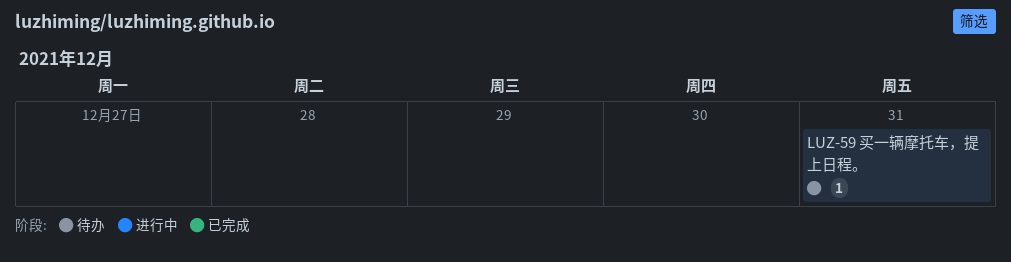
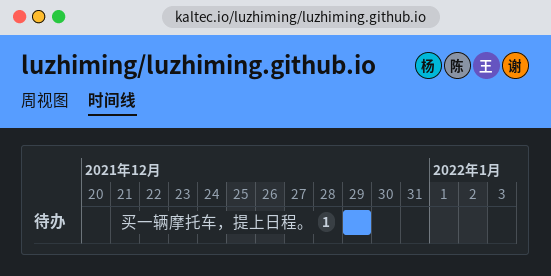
买一辆摩托车，提上日程。, due: Dec 31 -> Dec 29

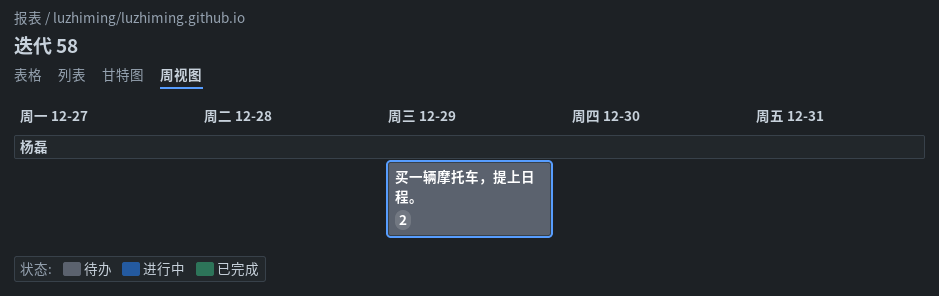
买一辆摩托车，提上日程。, estimate: 1 -> 2

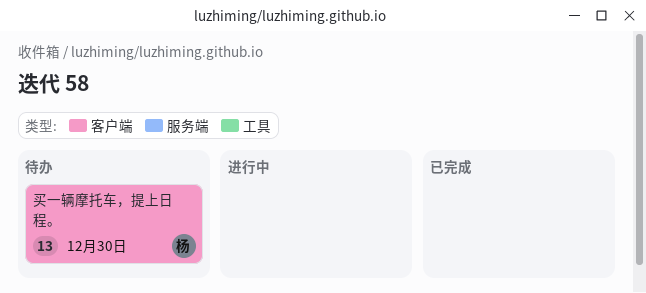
买一辆摩托车，提上日程。, estimate: 2 -> 13
买一辆摩托车，提上日程。, due: Dec 29 -> Dec 30

